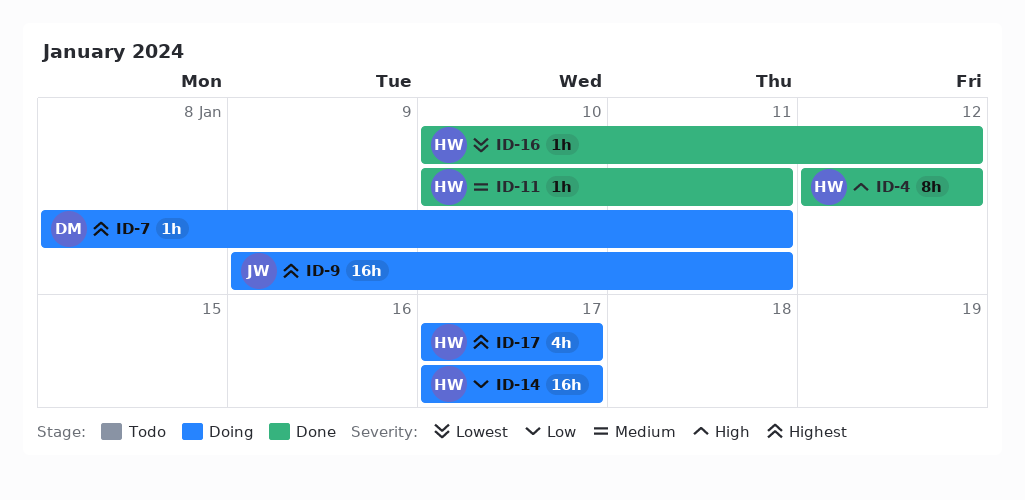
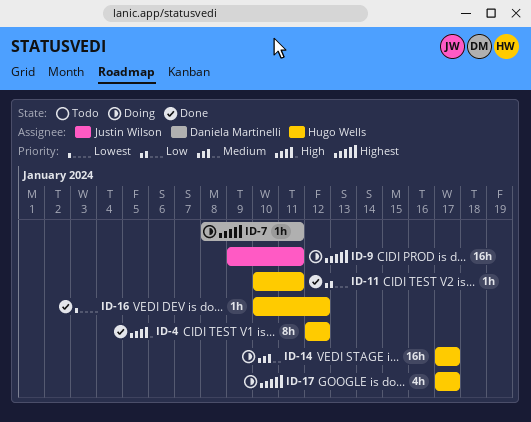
ID-11, priority: Medium -> Low
ID-14, priority: Low -> Medium

